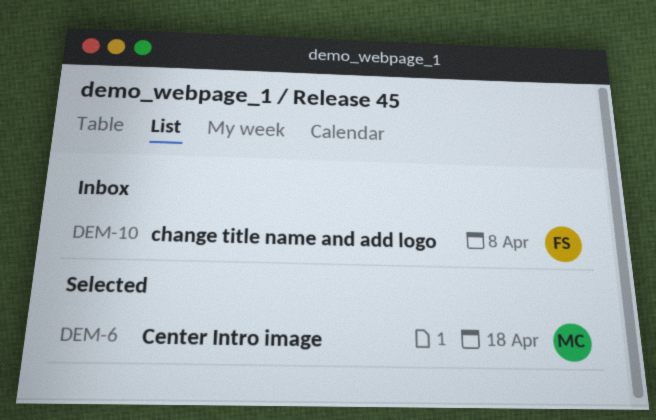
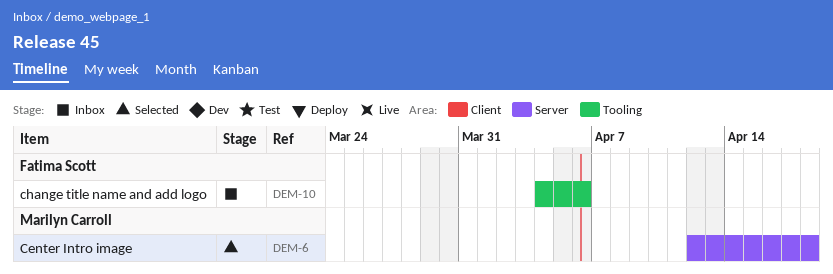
DEM-10, due: Apr 8 -> Apr 6

